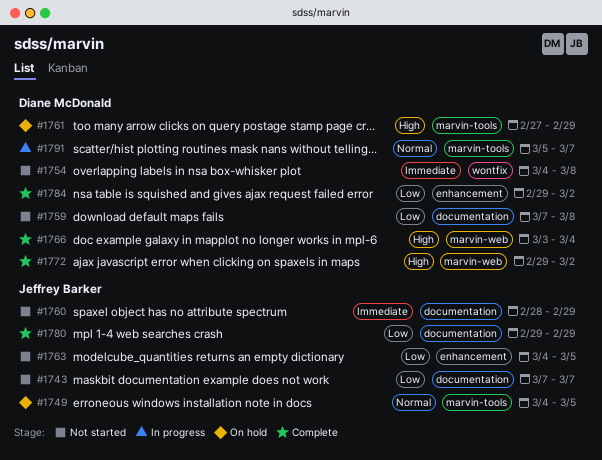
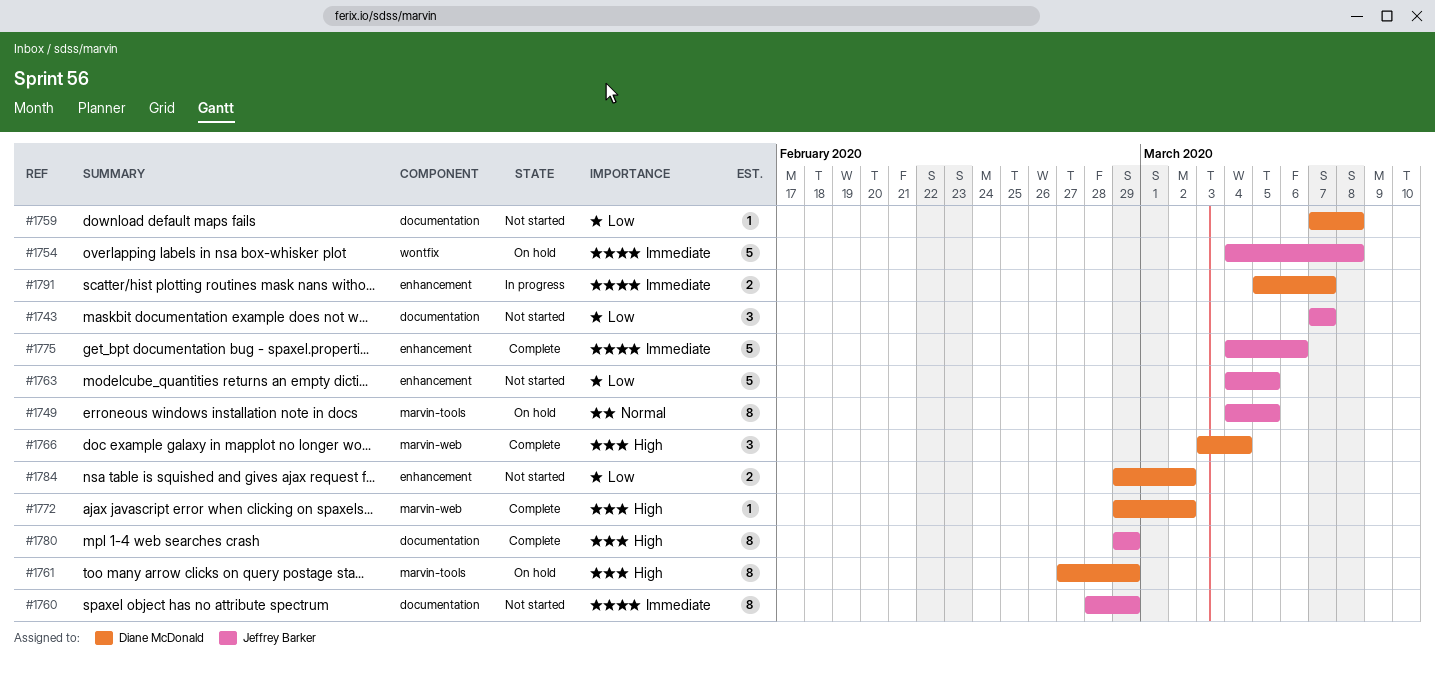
#1754, status: Not started -> On hold
#1754, owner: Diane McDonald -> Jeffrey Barker
#1775: none -> present
#1780, priority: Low -> High
#1784, status: Complete -> Not started
#1791, priority: Normal -> Immediate
#1791, label: marvin-tools -> enhancement

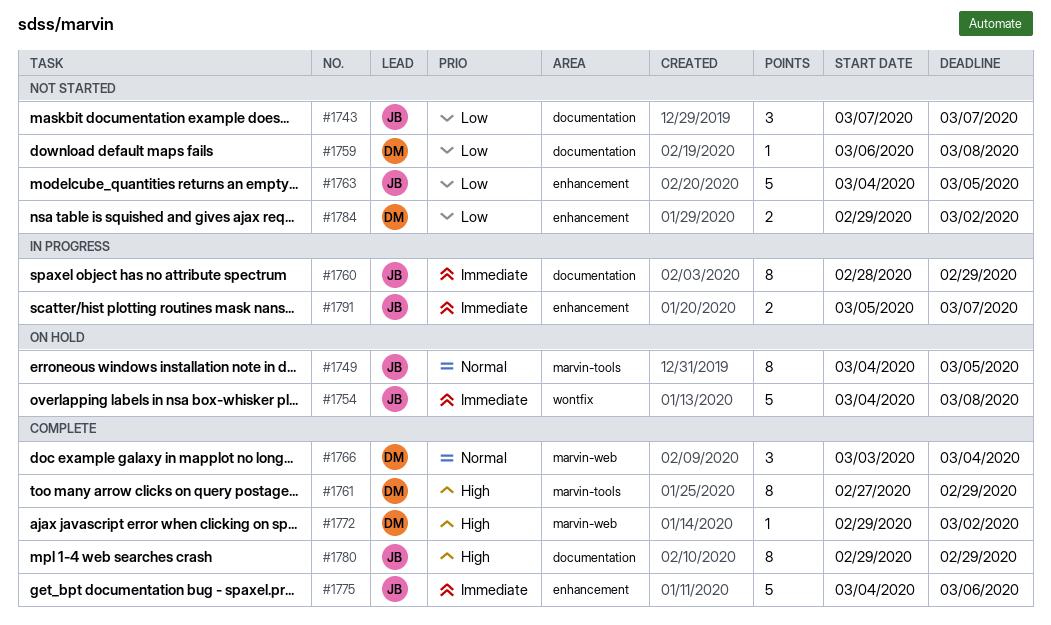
#1759, start: Mar 7 -> Mar 6
#1760, status: Not started -> In progress
#1761, status: On hold -> Complete
#1766, priority: High -> Normal
#1791, owner: Diane McDonald -> Jeffrey Barker

